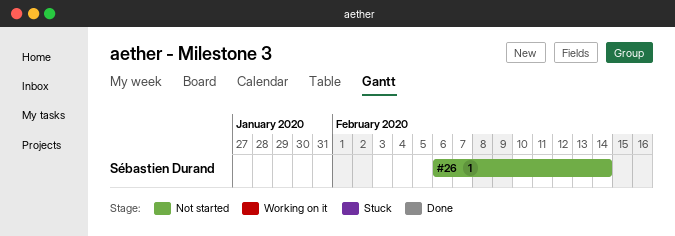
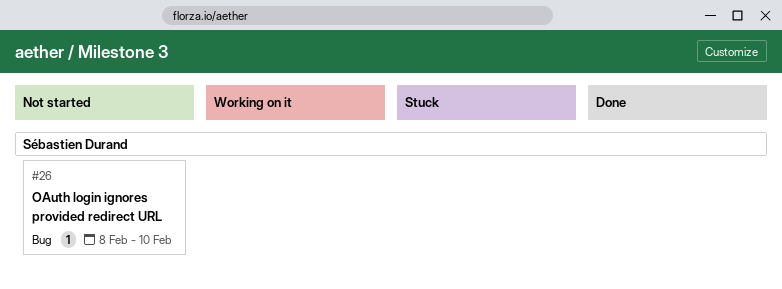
#26, start: Feb 6 -> Feb 8
#26, due: Feb 14 -> Feb 10

